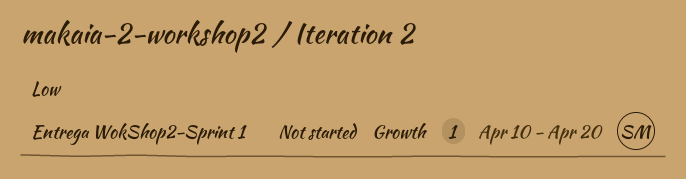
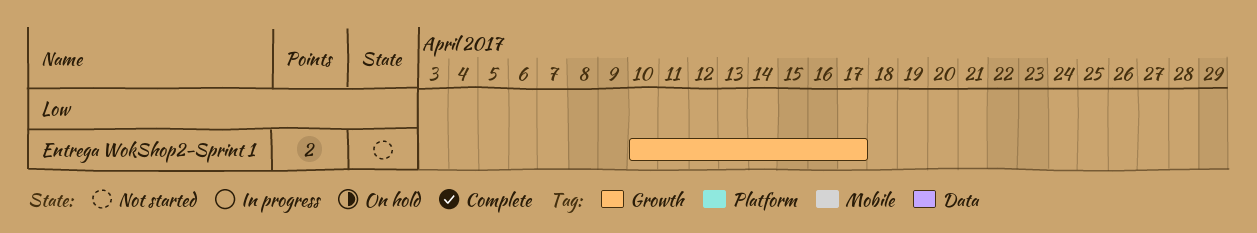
Entrega WokShop2-Sprint 1, estimate: 1 -> 2
Entrega WokShop2-Sprint 1, due: Apr 20 -> Apr 17

